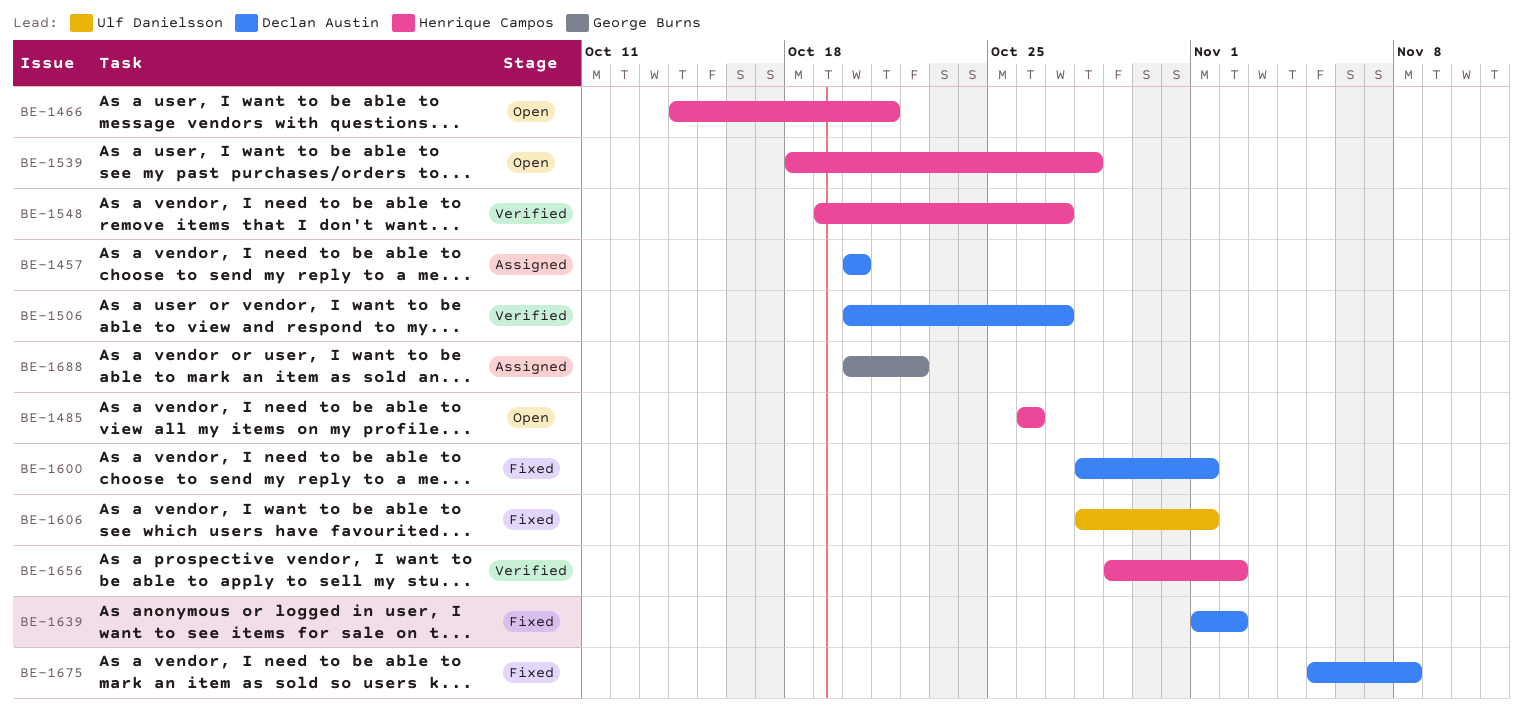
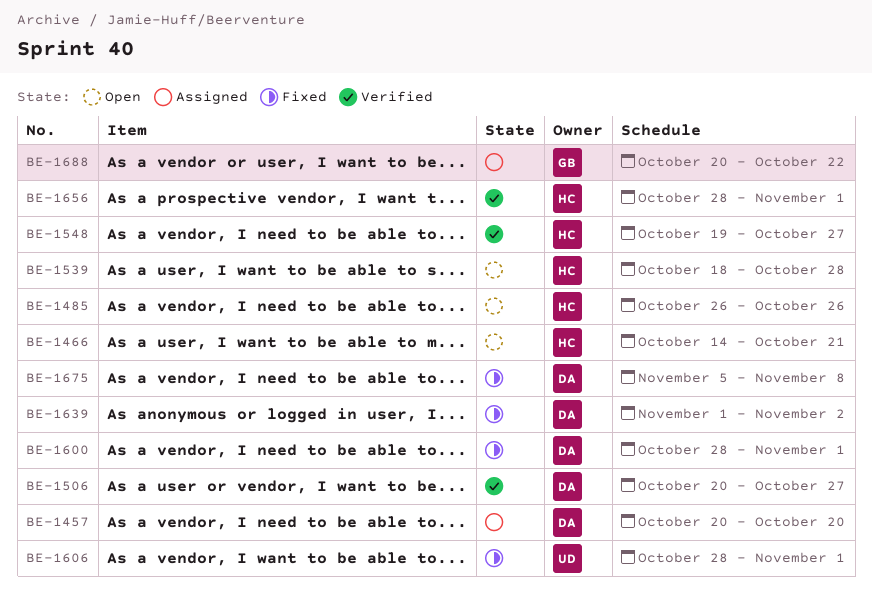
BE-1656, start: Oct 29 -> Oct 28
BE-1656, due: Nov 2 -> Nov 1

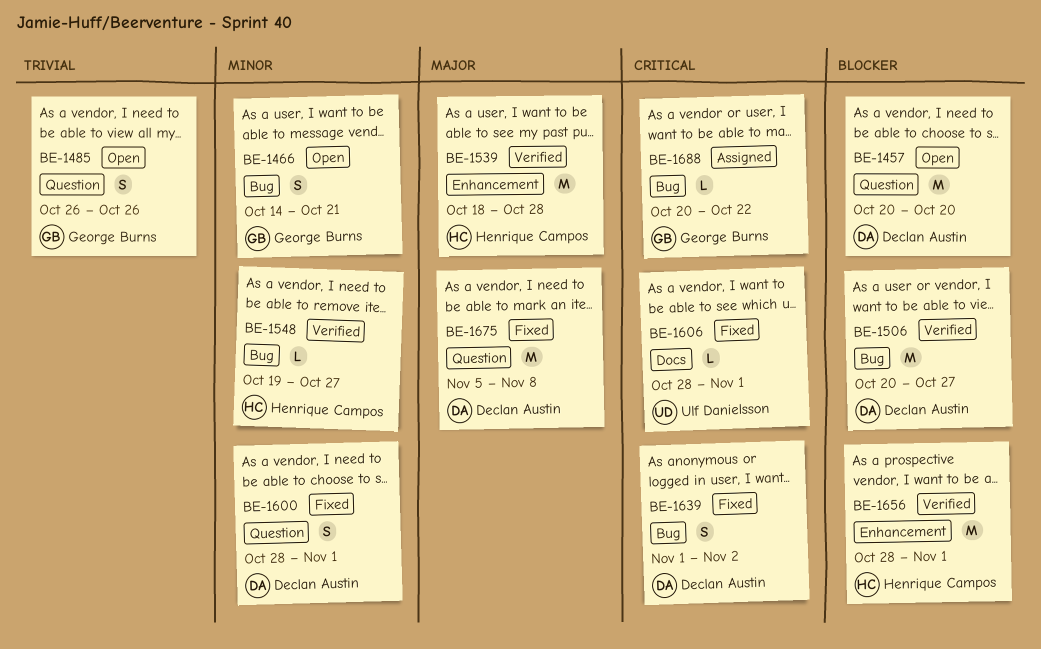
BE-1457, status: Assigned -> Open
BE-1466, owner: Henrique Campos -> George Burns
BE-1485, owner: Henrique Campos -> George Burns
BE-1539, status: Open -> Verified

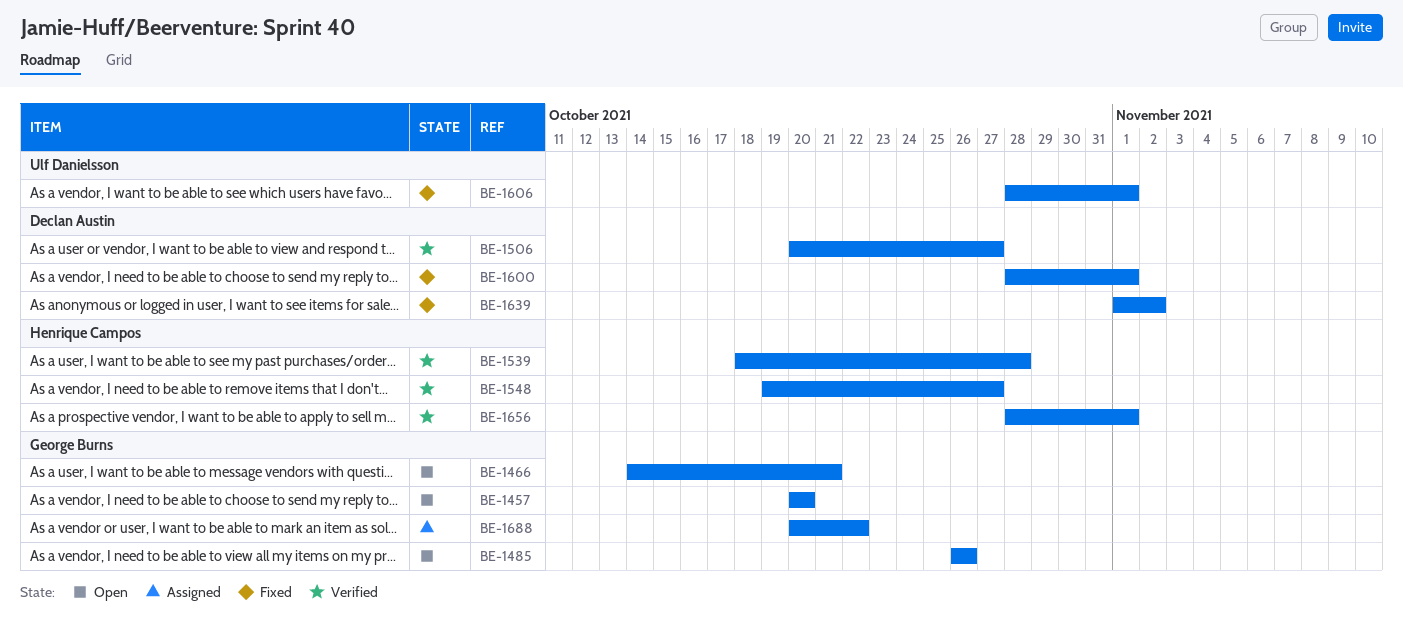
BE-1457, owner: Declan Austin -> George Burns
BE-1675: present -> none

